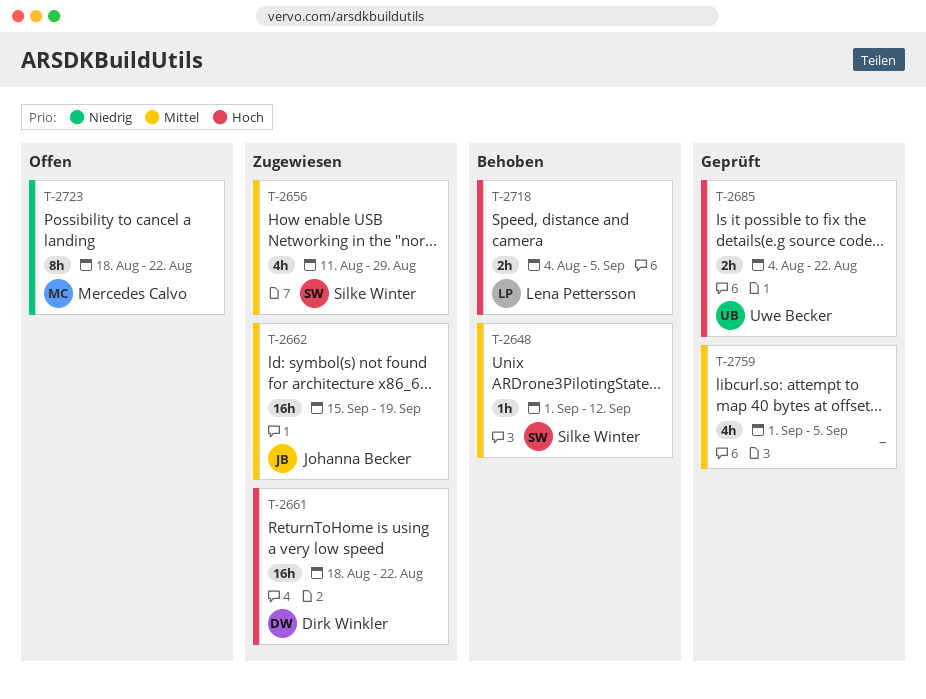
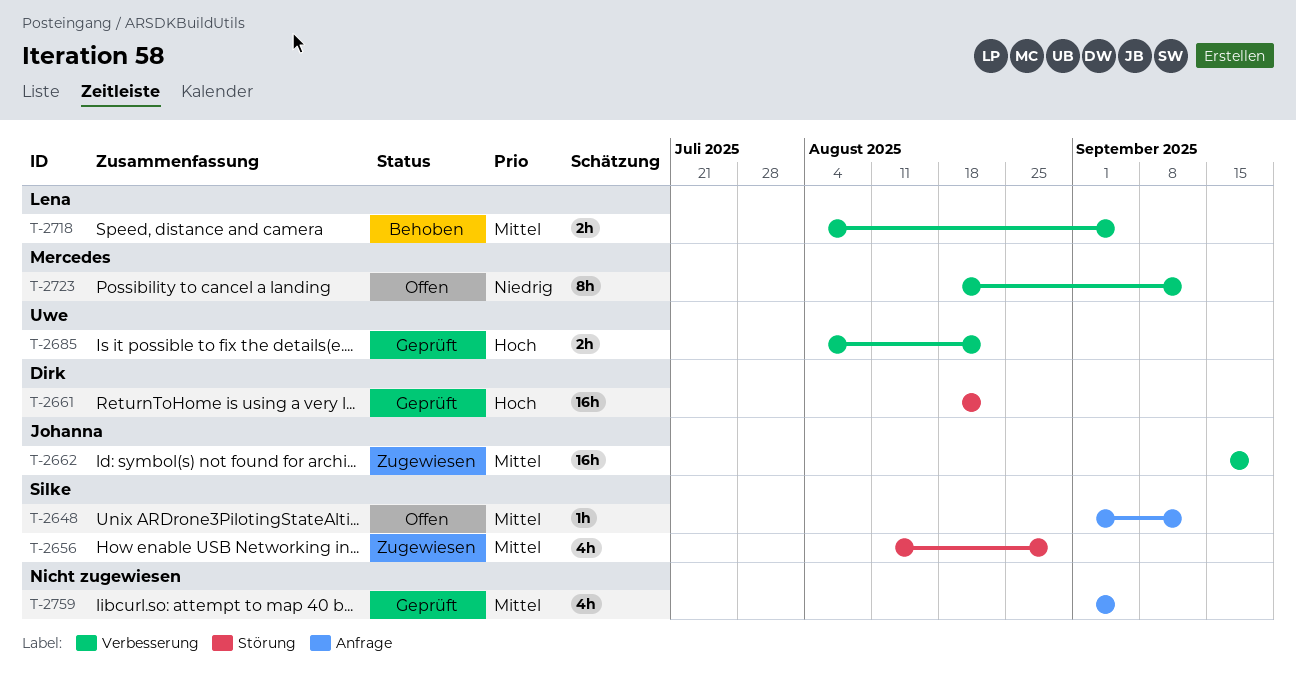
T-2648, status: Behoben -> Offen
T-2661, status: Zugewiesen -> Geprüft
T-2718, priority: Hoch -> Mittel
T-2723, due: Aug 22 -> Sep 12

